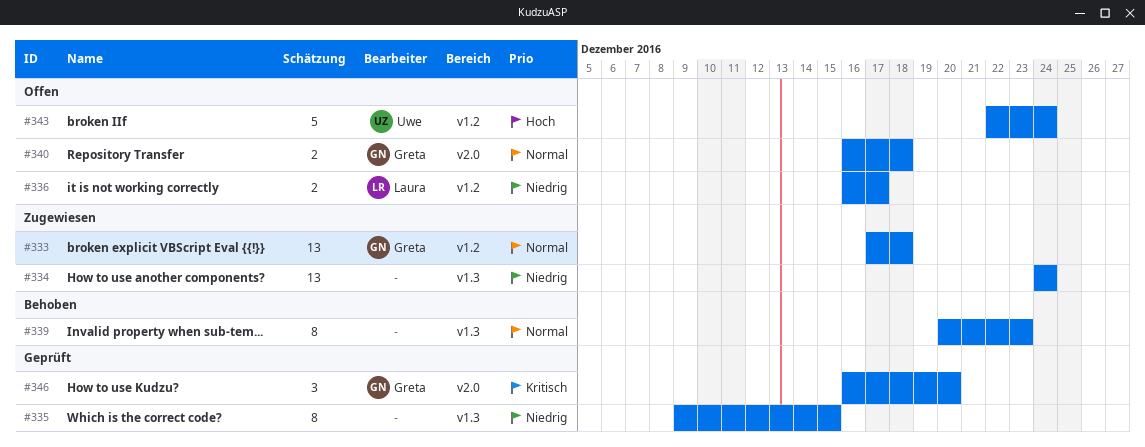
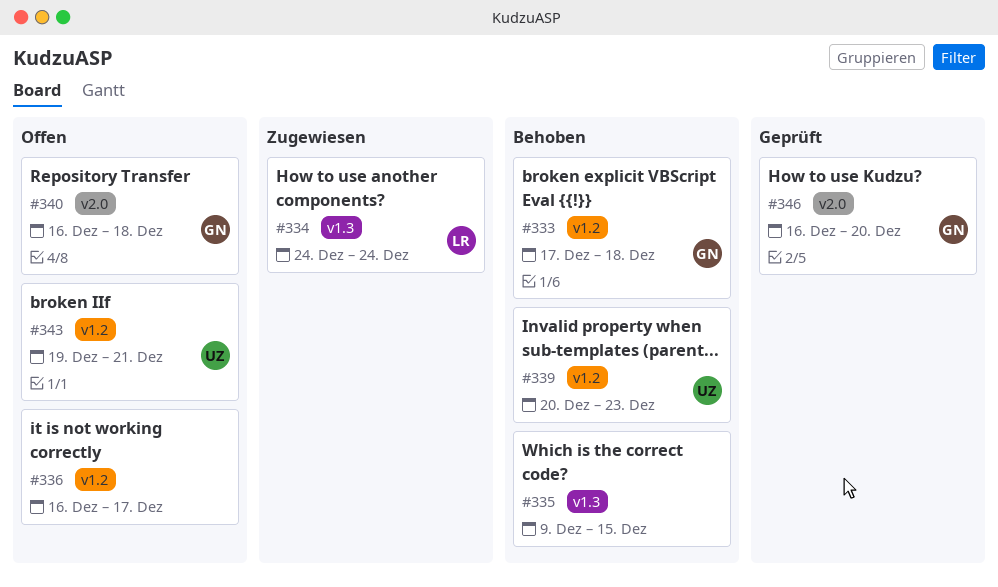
#333, status: Zugewiesen -> Behoben
#334, owner: none -> Laura
#335, status: Geprüft -> Behoben
#336, owner: Laura -> none
#339, owner: none -> Uwe
#339, label: v1.3 -> v1.2
#343, start: Dec 22 -> Dec 19
#343, due: Dec 24 -> Dec 21

